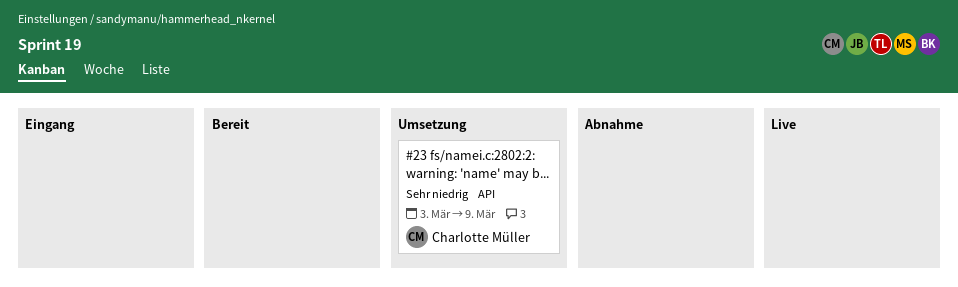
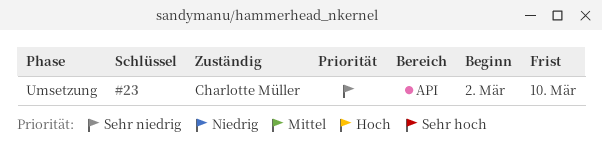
#23, start: Mar 3 -> Mar 2
#23, due: Mar 9 -> Mar 10

